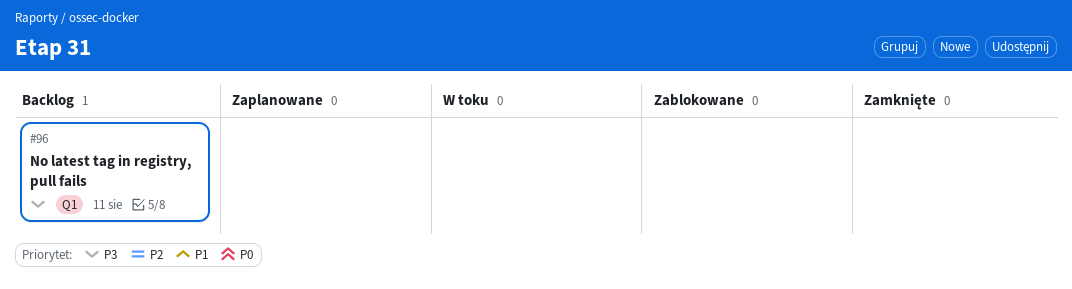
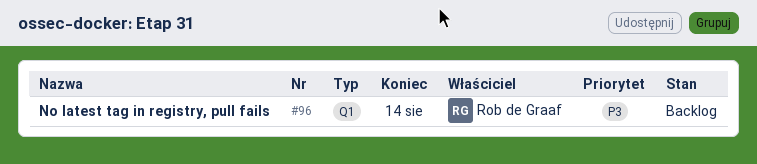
#96, due: Aug 11 -> Aug 14

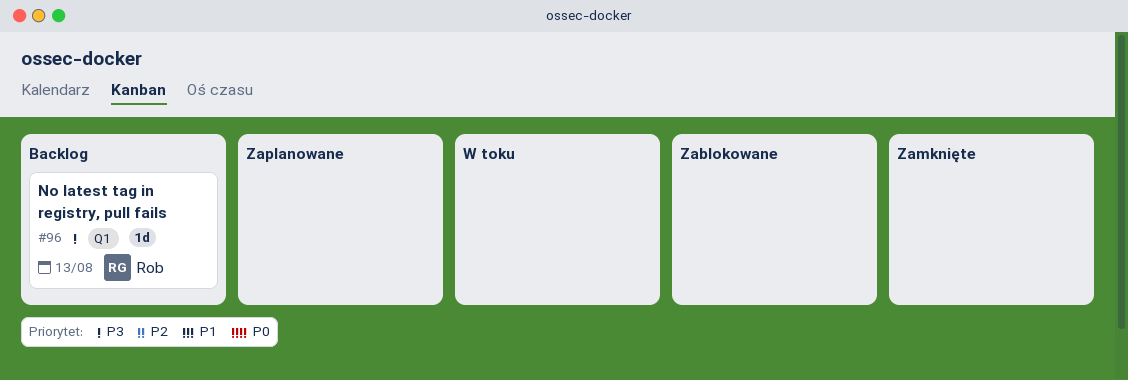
#96, due: Aug 14 -> Aug 13

